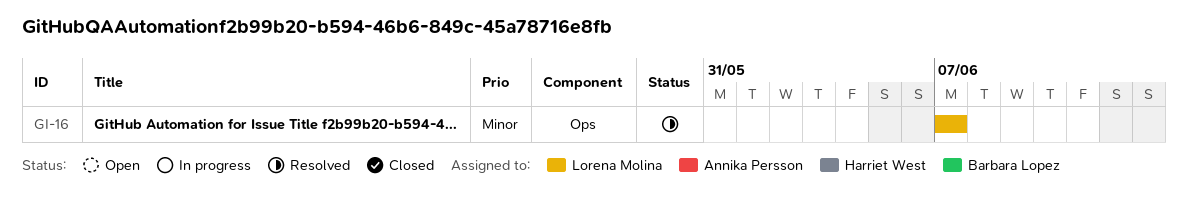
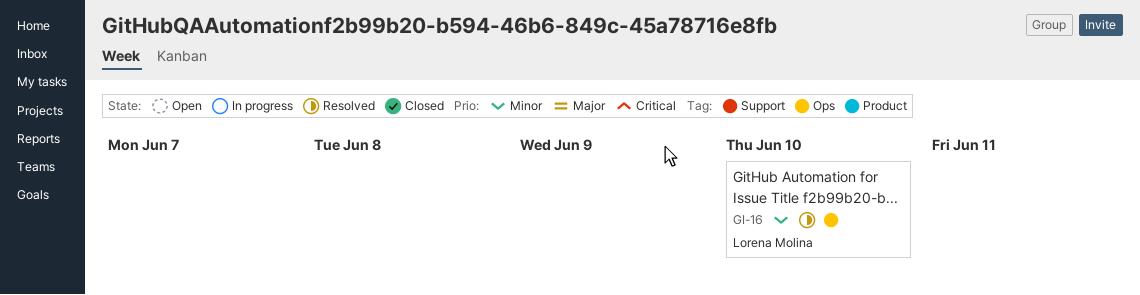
GI-16, due: Jun 7 -> Jun 10

